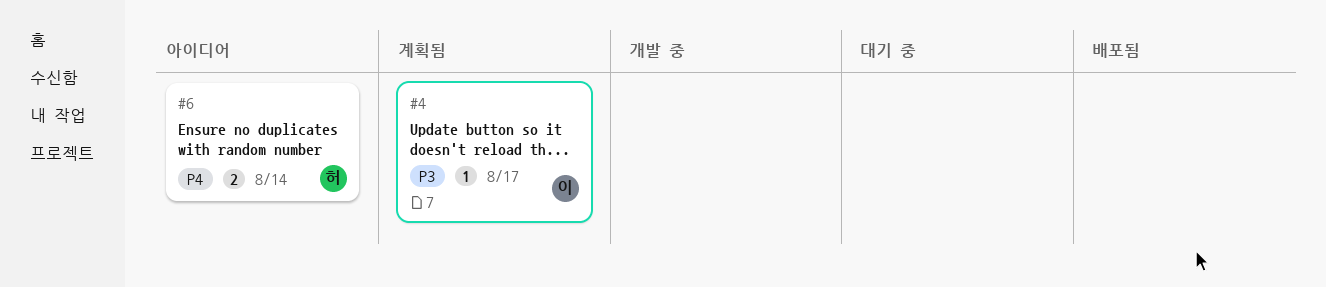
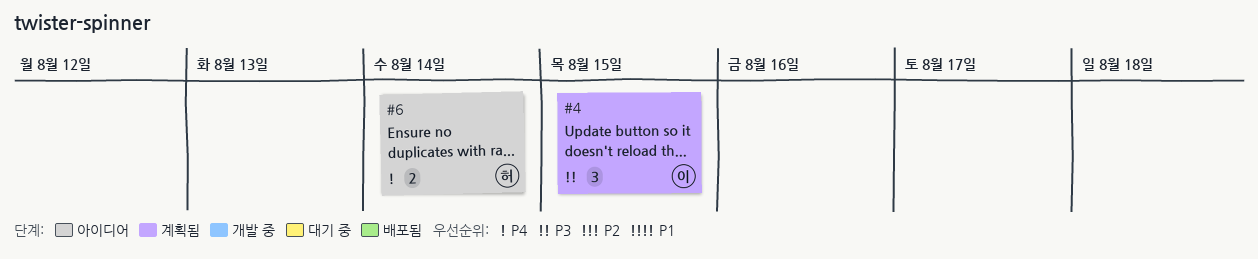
#4, estimate: 1 -> 3
#4, due: Aug 17 -> Aug 15

